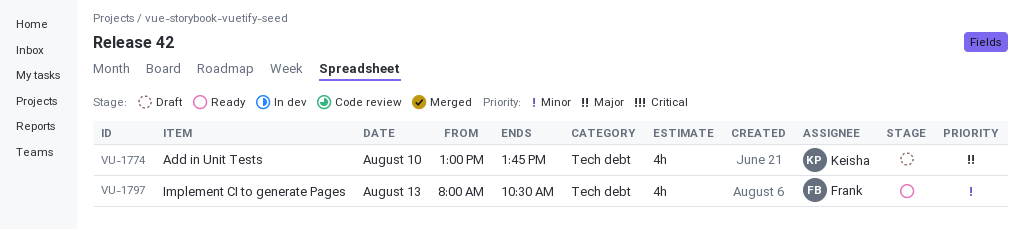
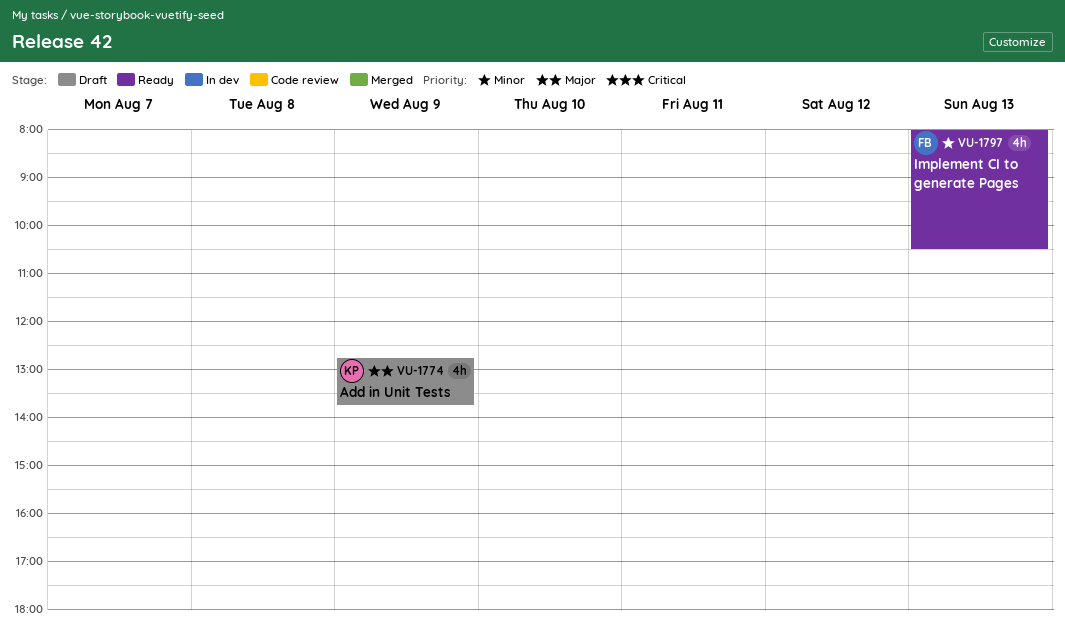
VU-1774, day: Aug 10 -> Aug 9
VU-1774, begins: 13:00 -> 12:45

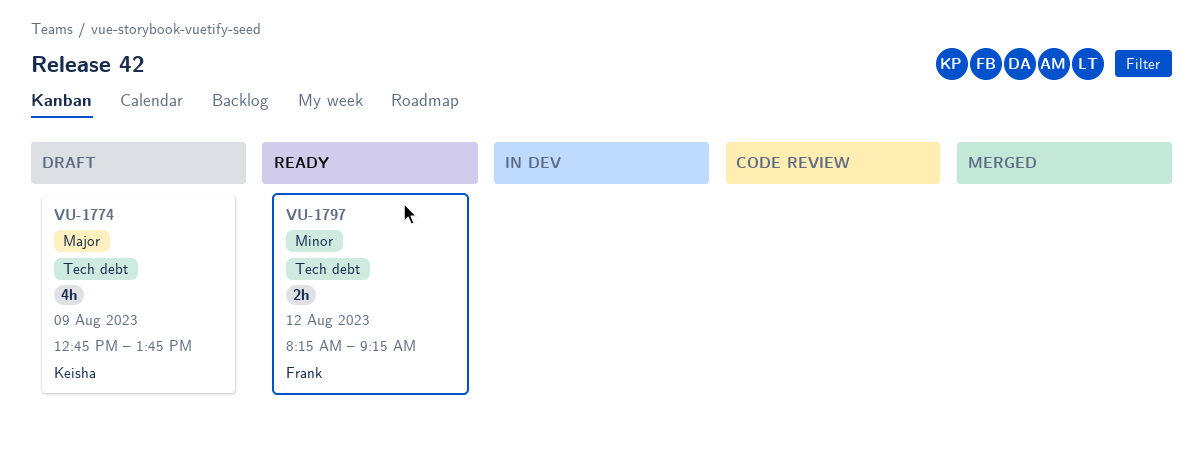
VU-1797, estimate: 4h -> 2h
VU-1797, day: Aug 13 -> Aug 12
VU-1797, begins: 08:00 -> 08:15
VU-1797, ends: 10:30 -> 09:15

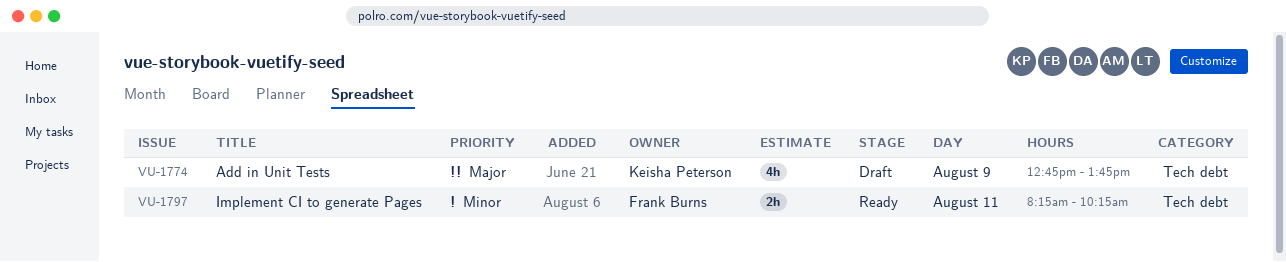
VU-1797, day: Aug 12 -> Aug 11
VU-1797, ends: 09:15 -> 10:15

